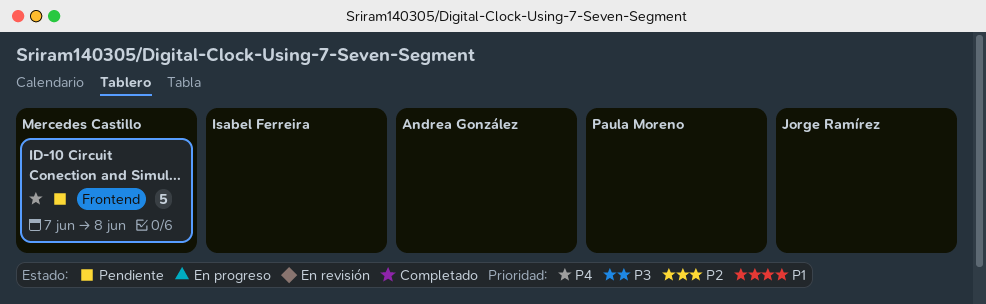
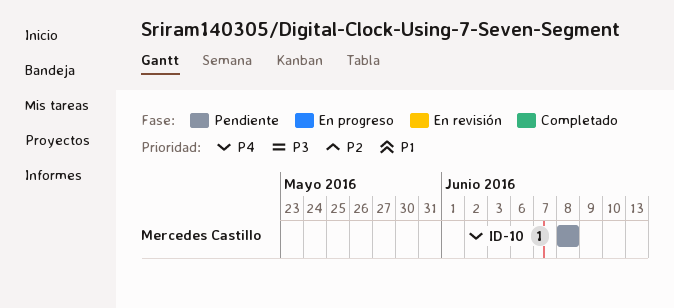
ID-10, estimate: 5 -> 1
ID-10, start: Jun 7 -> Jun 8

